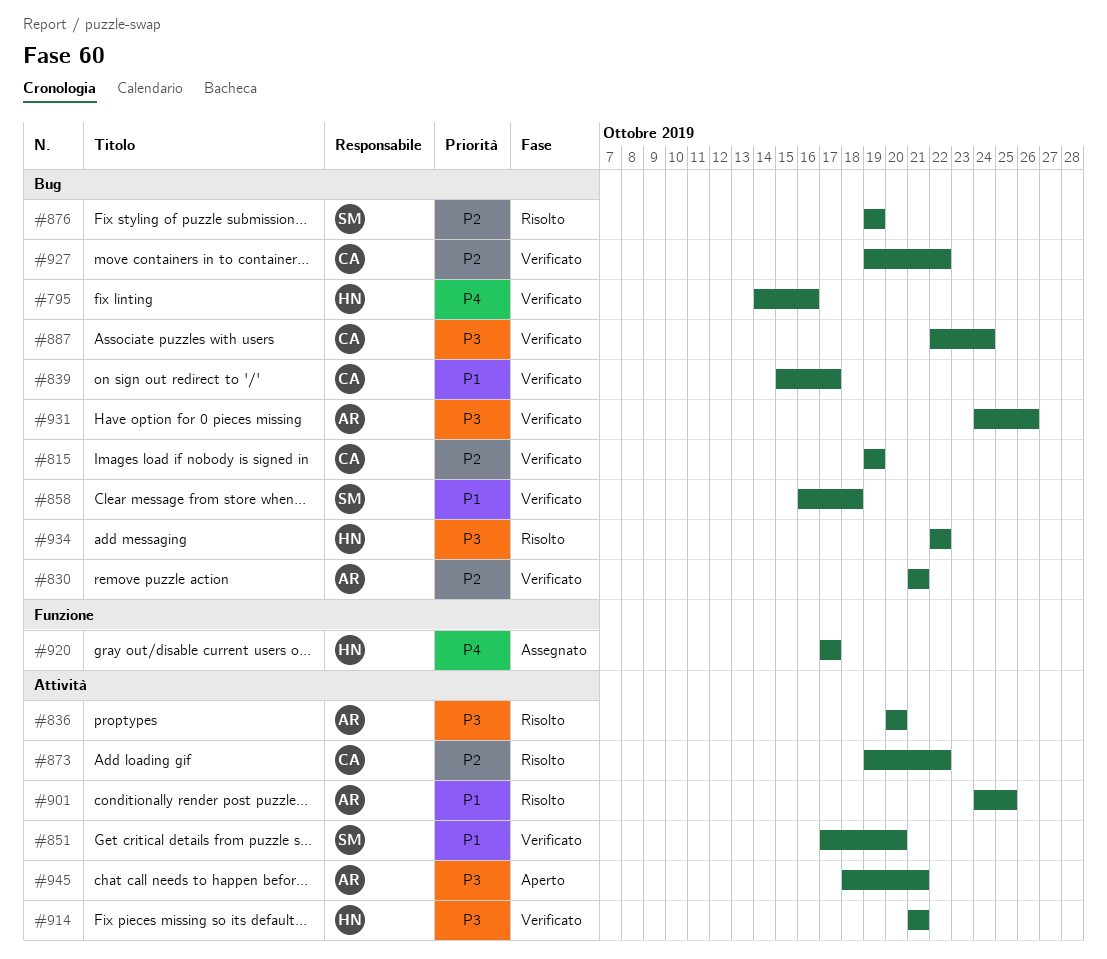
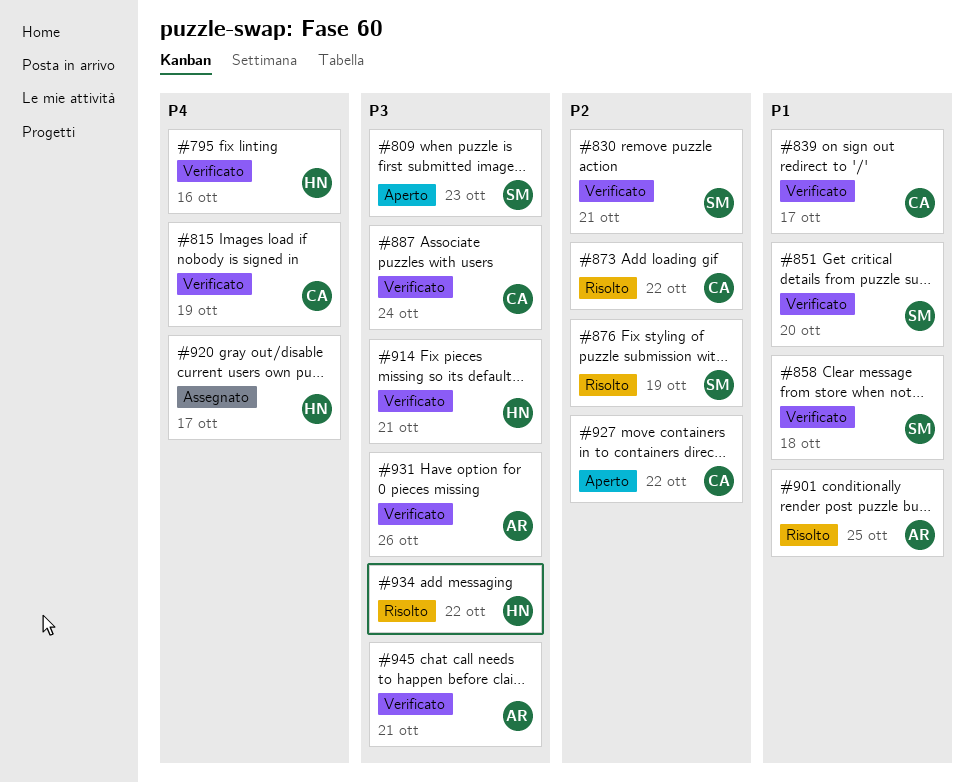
#809: none -> present
#815, priority: P2 -> P4
#830, owner: AR -> SM
#836: present -> none
#927, status: Verificato -> Aperto
#945, status: Aperto -> Verificato

